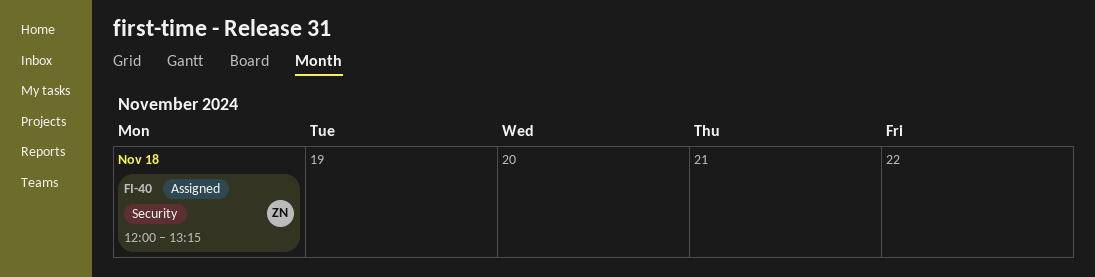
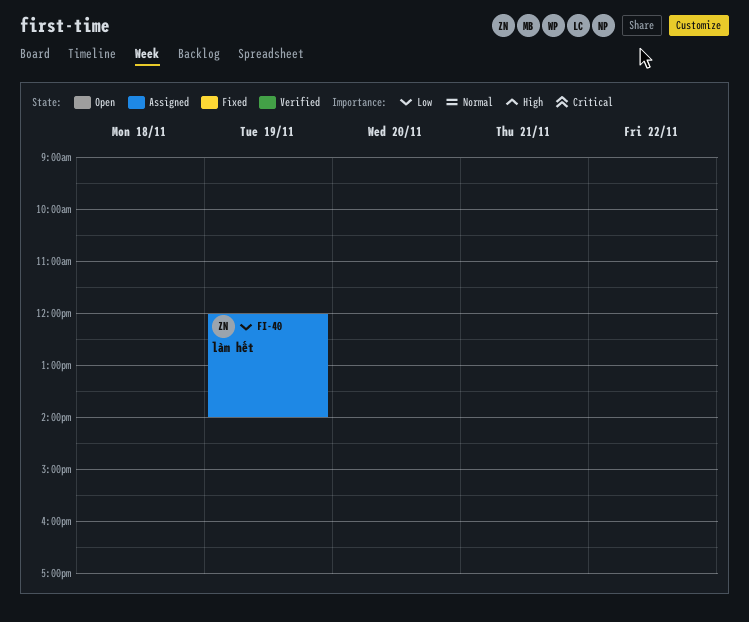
FI-40, day: Nov 18 -> Nov 19
FI-40, ends: 13:15 -> 14:00

